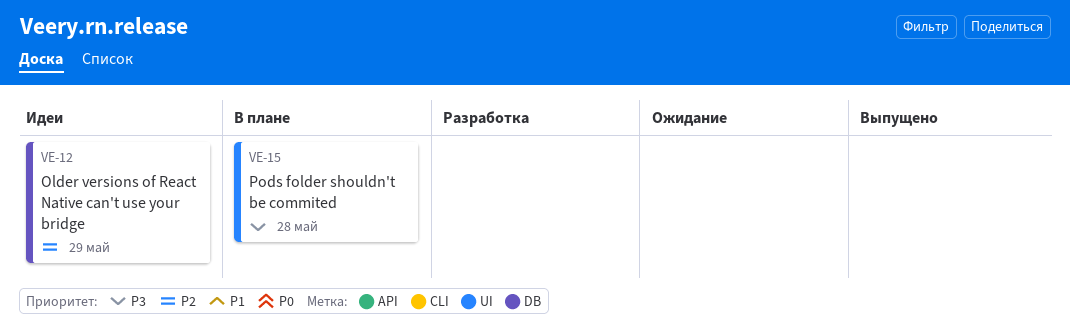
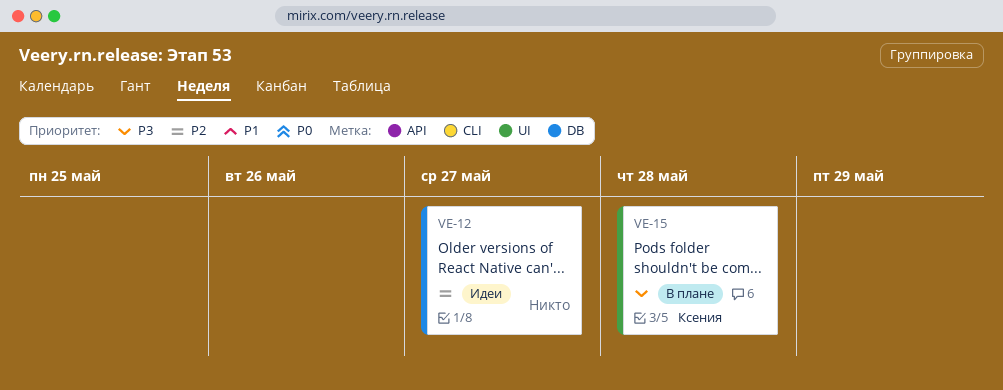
VE-12, due: May 29 -> May 27

